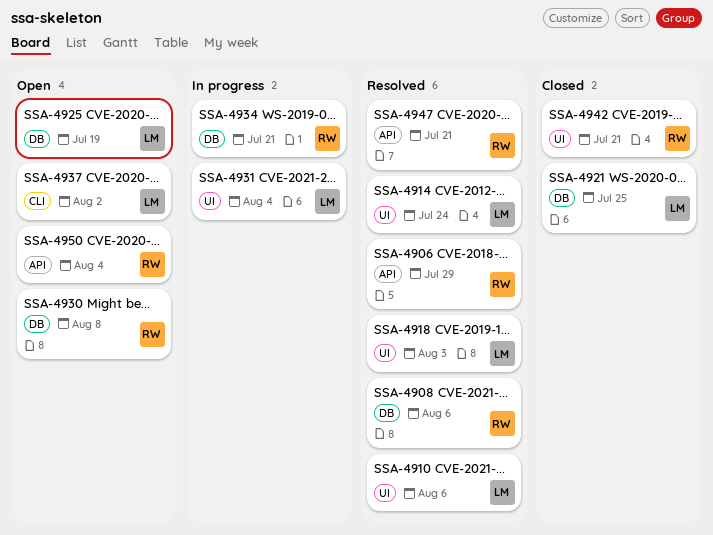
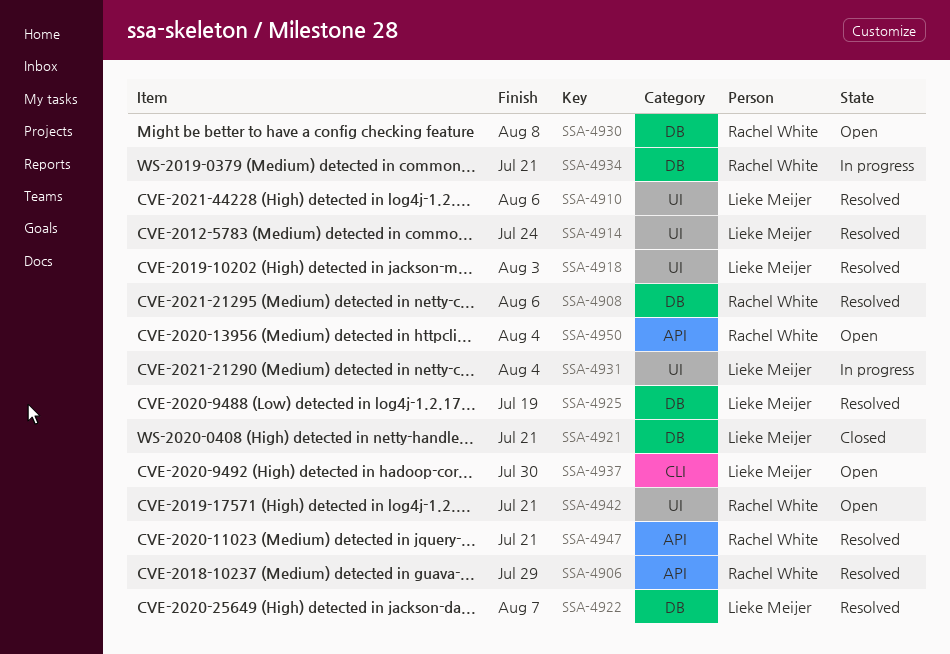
SSA-4921, due: Jul 25 -> Jul 21
SSA-4922: none -> present
SSA-4925, status: Open -> Resolved
SSA-4937, due: Aug 2 -> Jul 30
SSA-4942, status: Closed -> Open

